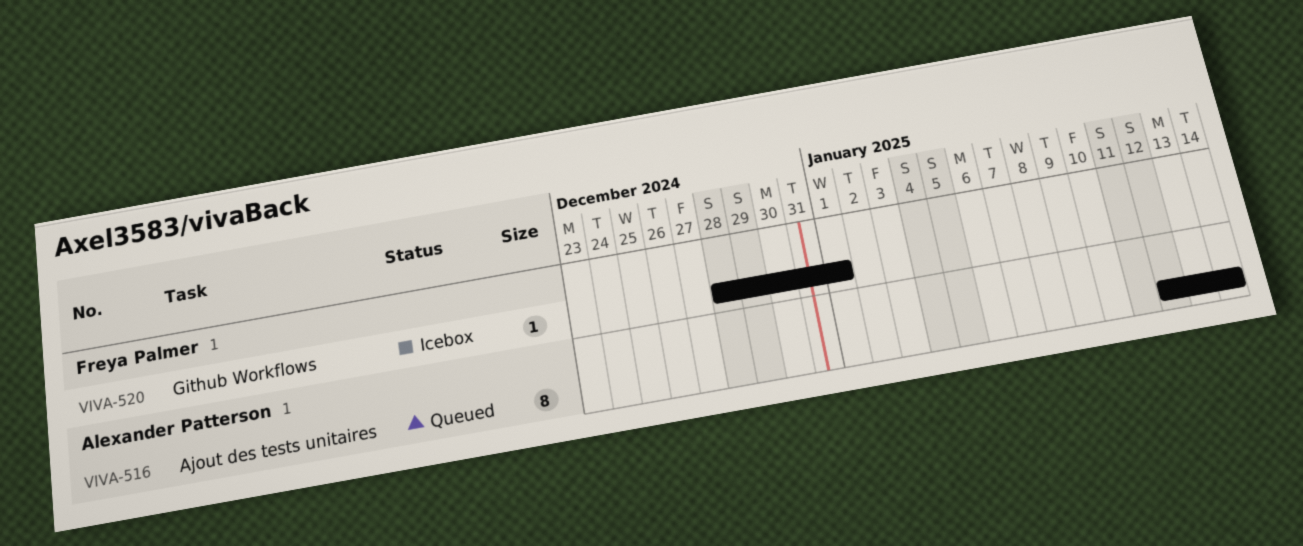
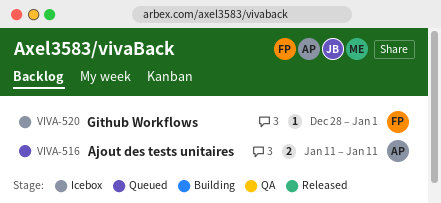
VIVA-516, estimate: 8 -> 2
VIVA-516, start: Jan 12 -> Jan 11
VIVA-516, due: Jan 14 -> Jan 11

